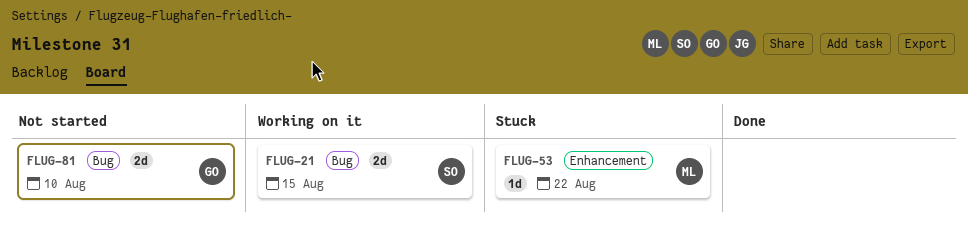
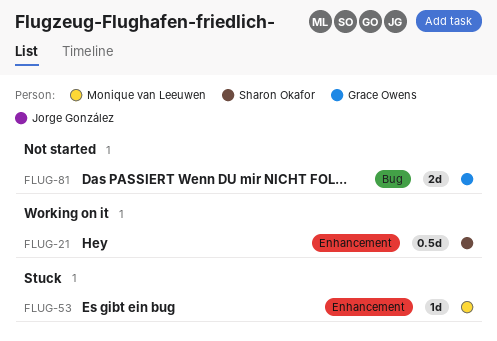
FLUG-21, label: Bug -> Enhancement
FLUG-21, estimate: 2d -> 0.5d

